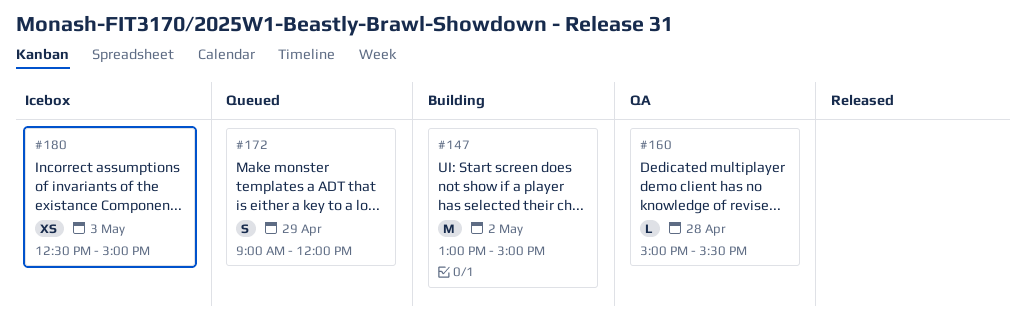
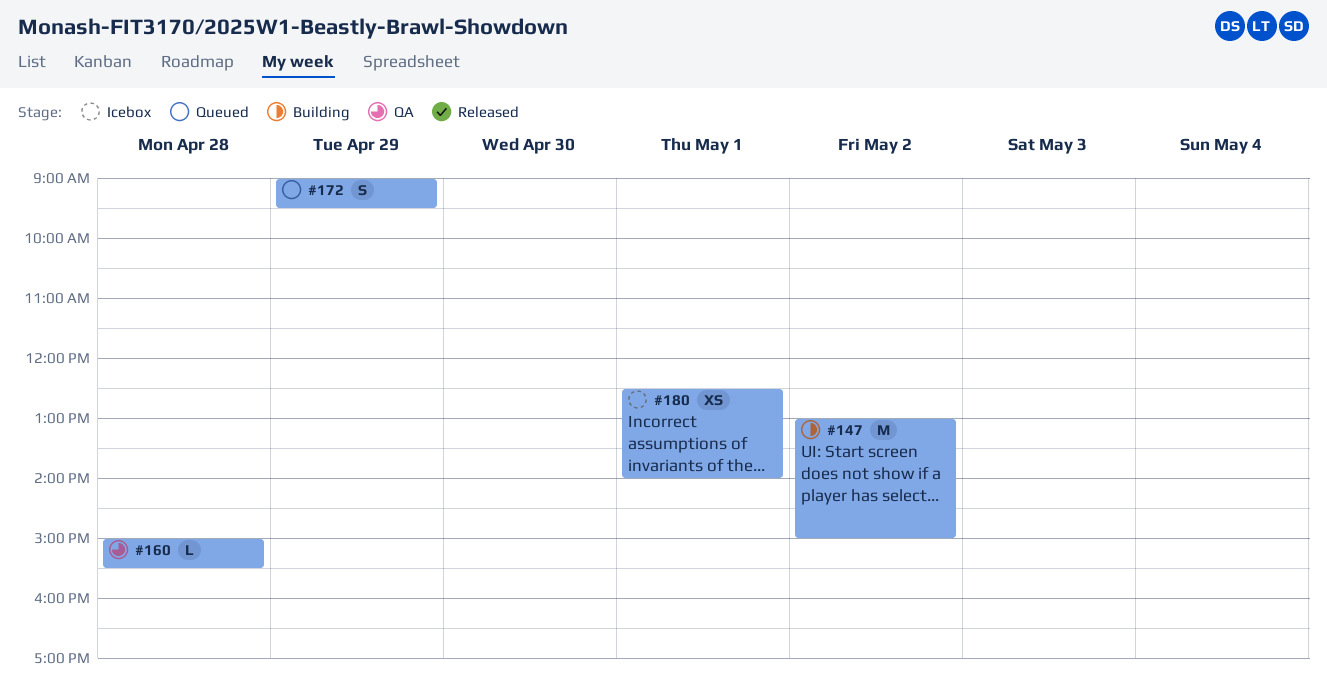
#172, ends: 12:00 -> 09:30
#180, day: May 3 -> May 1
#180, ends: 15:00 -> 14:00

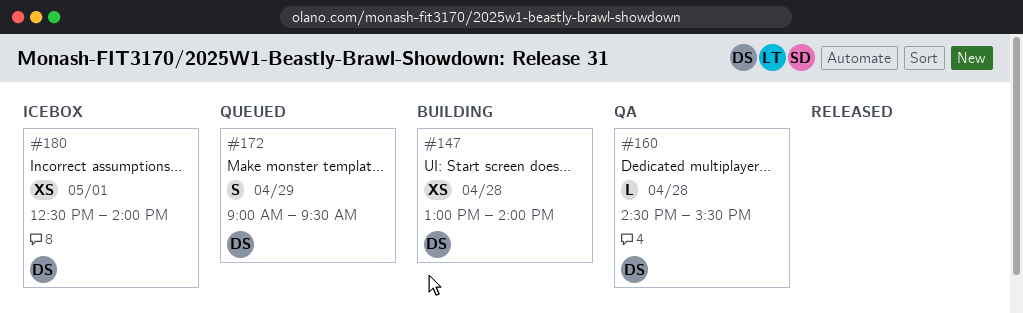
#147, estimate: M -> XS
#147, day: May 2 -> Apr 28
#147, ends: 15:00 -> 14:00
#160, begins: 15:00 -> 14:30

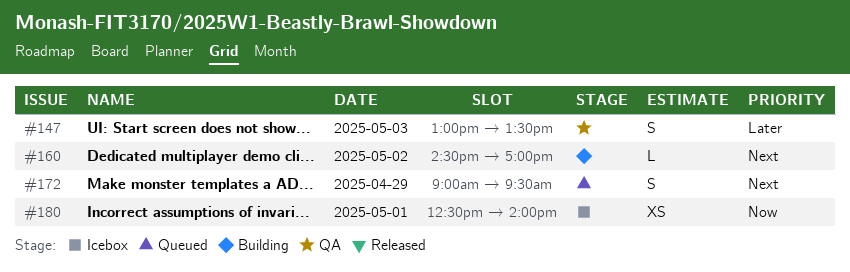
#147, status: Building -> QA
#147, estimate: XS -> S
#147, day: Apr 28 -> May 3
#147, ends: 14:00 -> 13:30
#160, status: QA -> Building
#160, day: Apr 28 -> May 2
#160, ends: 15:30 -> 17:00

